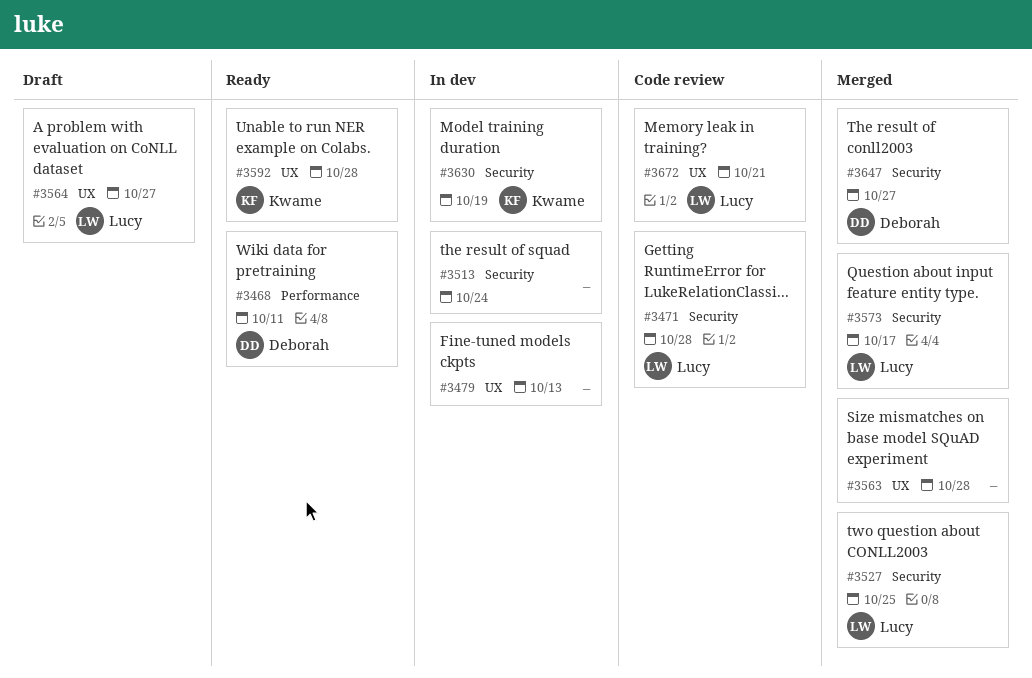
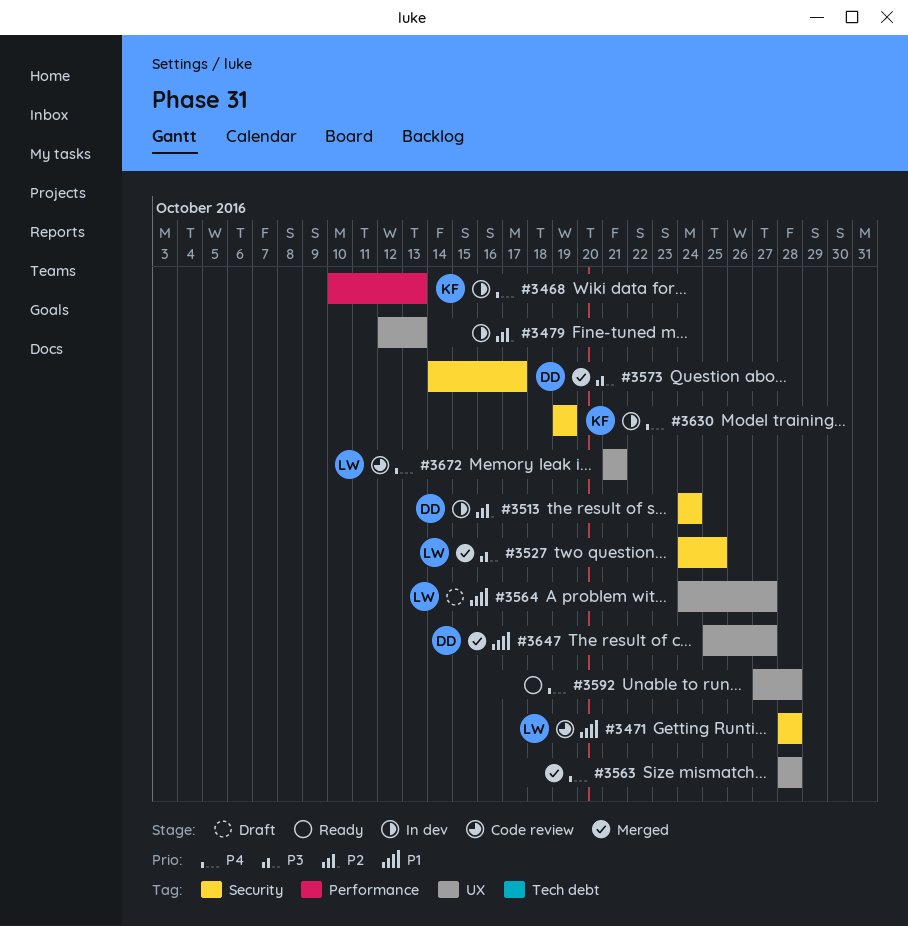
#3468, status: Ready -> In dev
#3468, owner: Deborah -> Kwame
#3468, due: Oct 11 -> Oct 13
#3513, owner: none -> Deborah
#3573, owner: Lucy -> Deborah
#3592, owner: Kwame -> none
#3647, label: Security -> UX

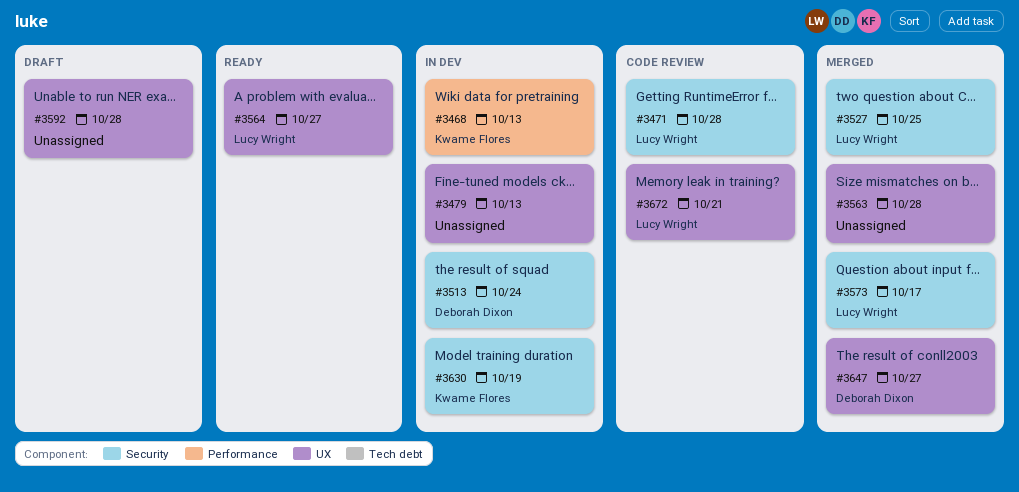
#3564, status: Draft -> Ready
#3573, owner: Deborah Dixon -> Lucy Wright
#3592, status: Ready -> Draft

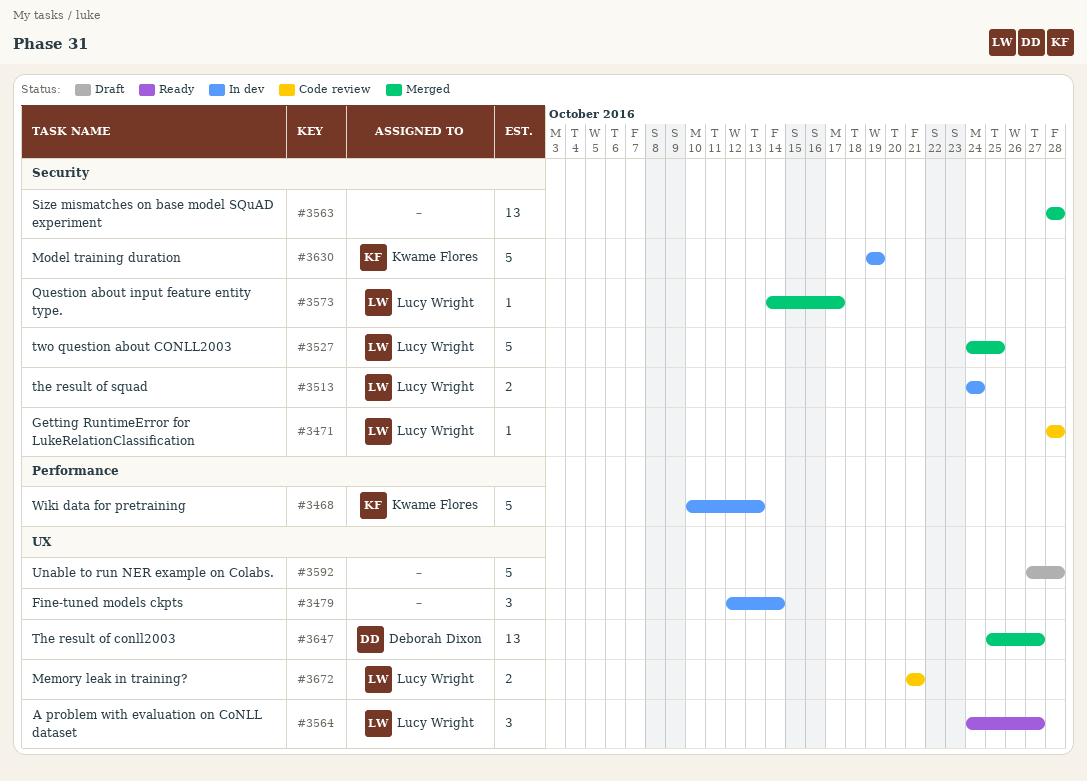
#3479, due: Oct 13 -> Oct 14
#3513, owner: Deborah Dixon -> Lucy Wright
#3563, label: UX -> Security

